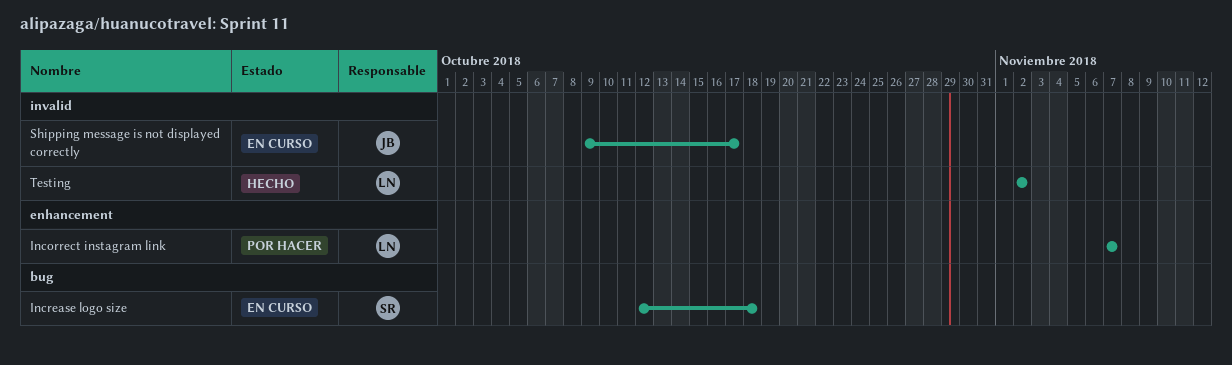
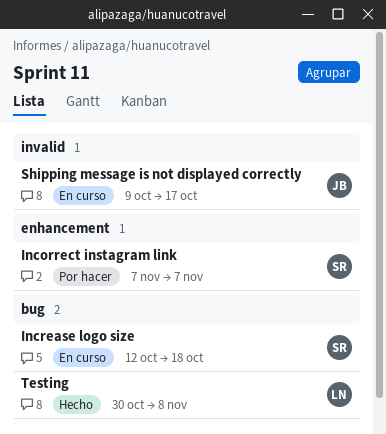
Incorrect instagram link, owner: LN -> SR
Testing, label: invalid -> bug
Testing, start: Nov 2 -> Oct 30
Testing, due: Nov 2 -> Nov 8

